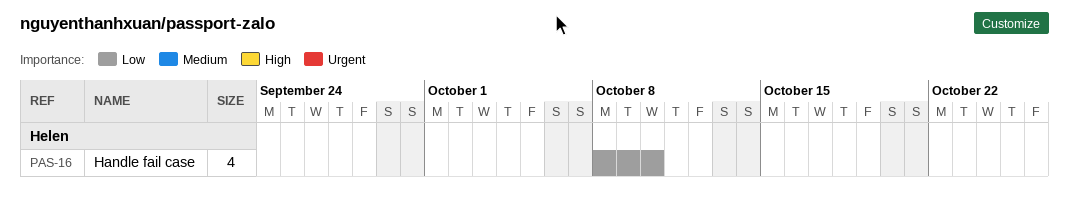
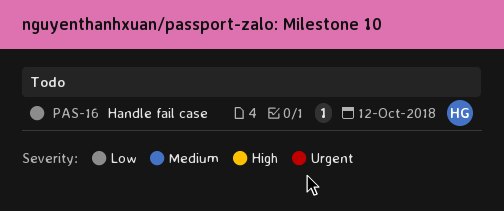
PAS-16, estimate: 4 -> 1
PAS-16, due: Oct 10 -> Oct 12

